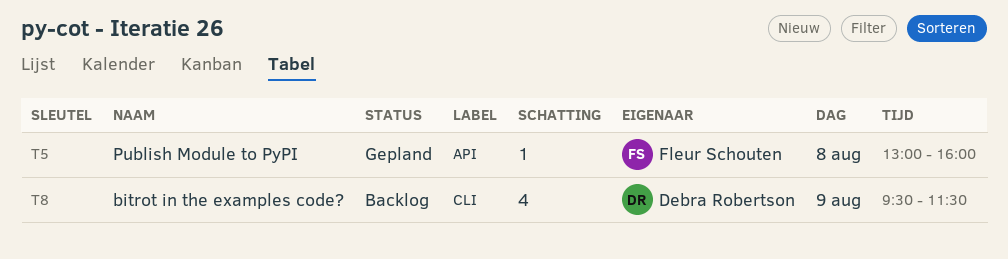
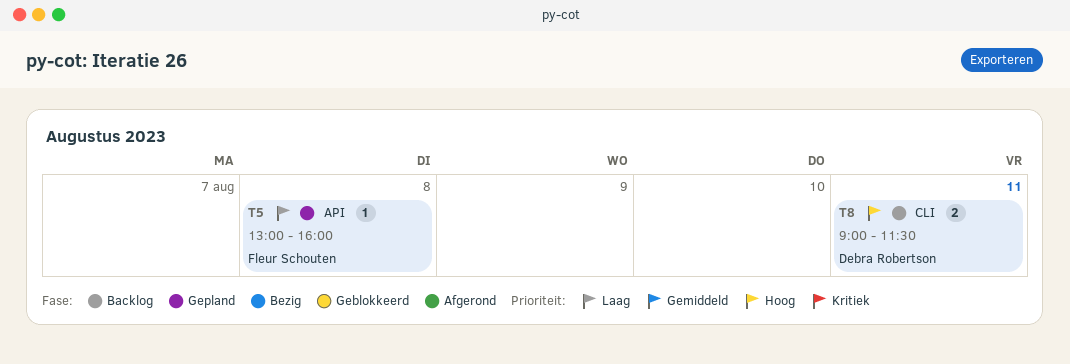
T8, estimate: 4 -> 2
T8, day: Aug 9 -> Aug 11
T8, begins: 09:30 -> 09:00

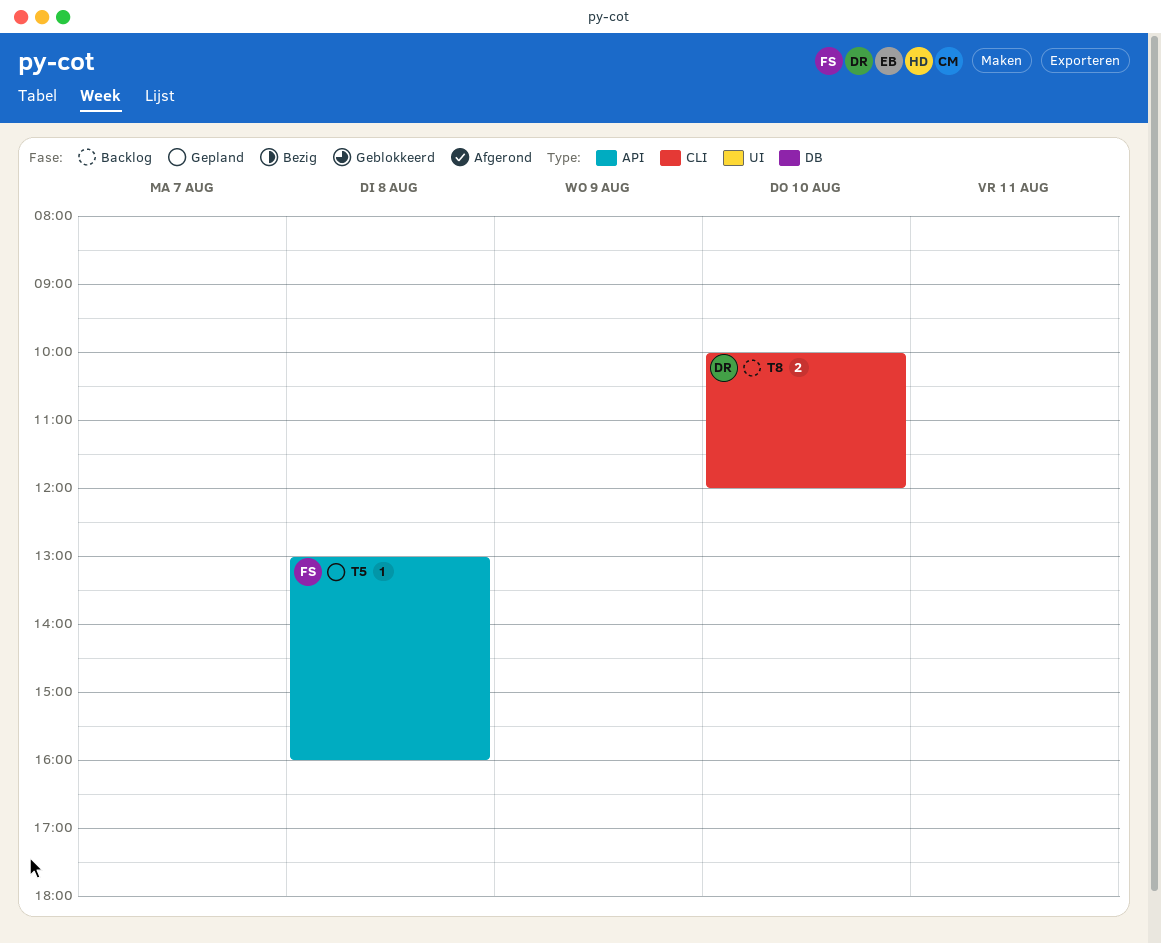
T8, day: Aug 11 -> Aug 10
T8, begins: 09:00 -> 10:00
T8, ends: 11:30 -> 12:00

